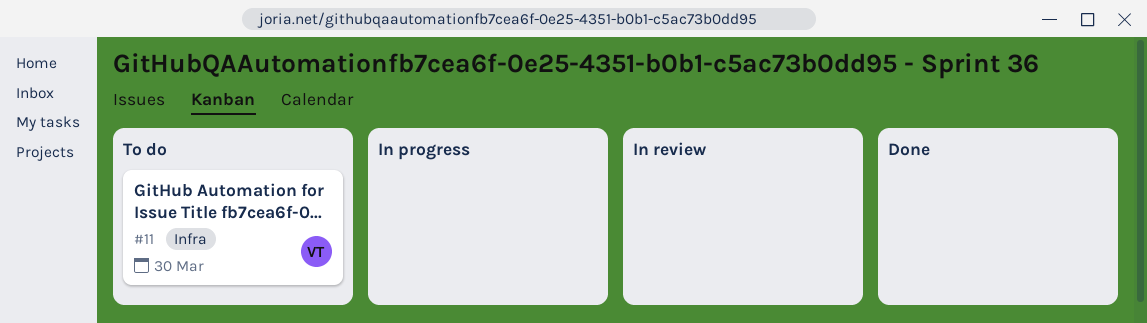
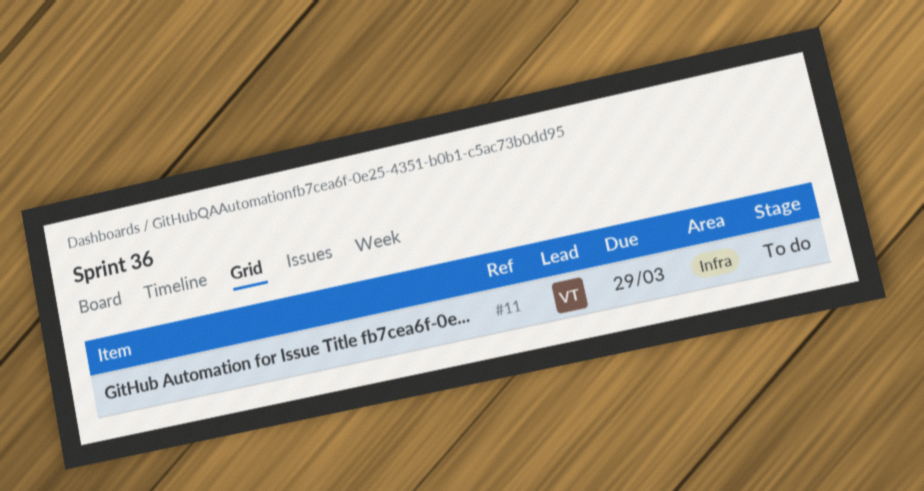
#11, due: Mar 30 -> Mar 29

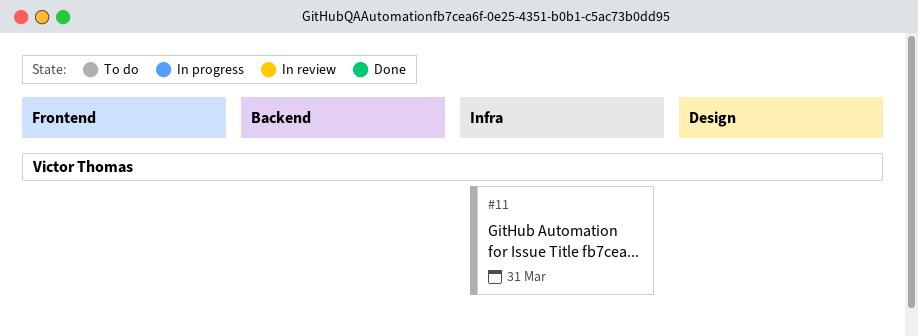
#11, due: Mar 29 -> Mar 31

